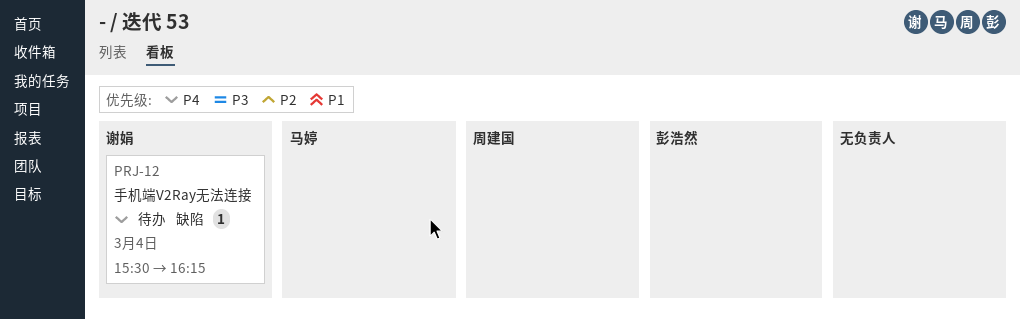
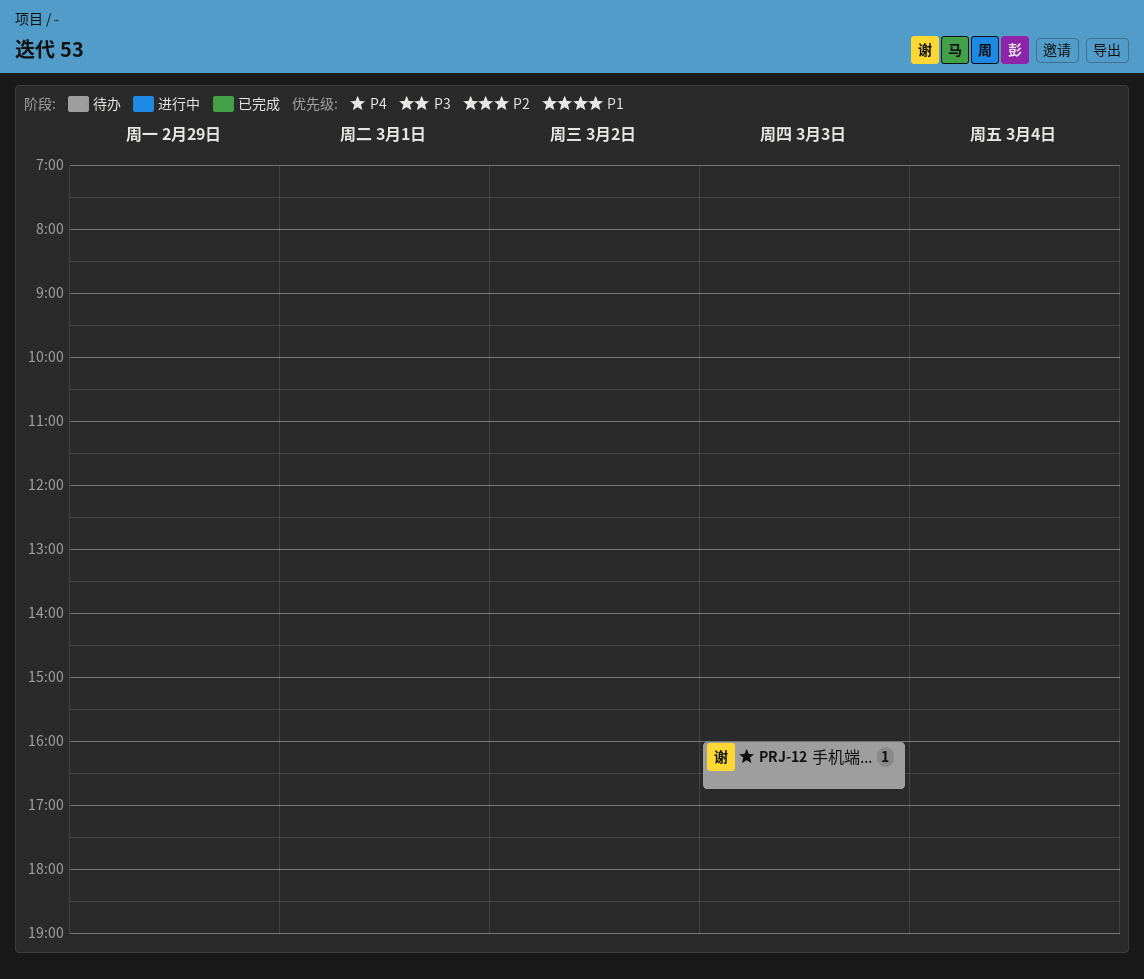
PRJ-12, day: Mar 4 -> Mar 3
PRJ-12, begins: 15:30 -> 16:00
PRJ-12, ends: 16:15 -> 16:45

